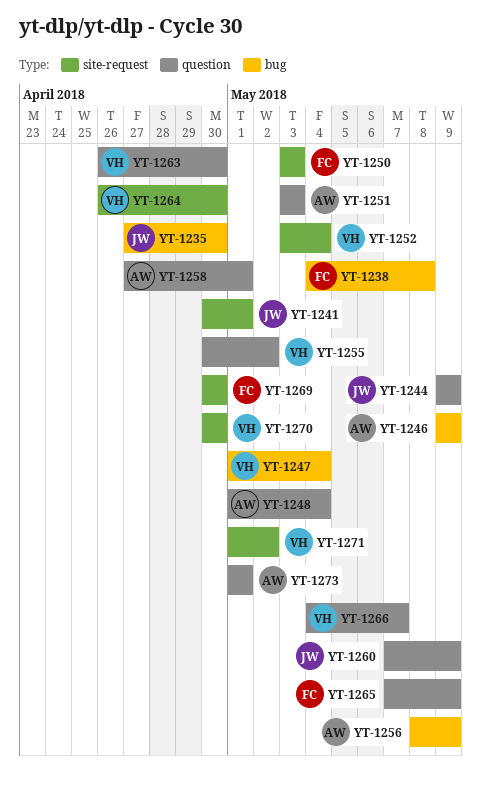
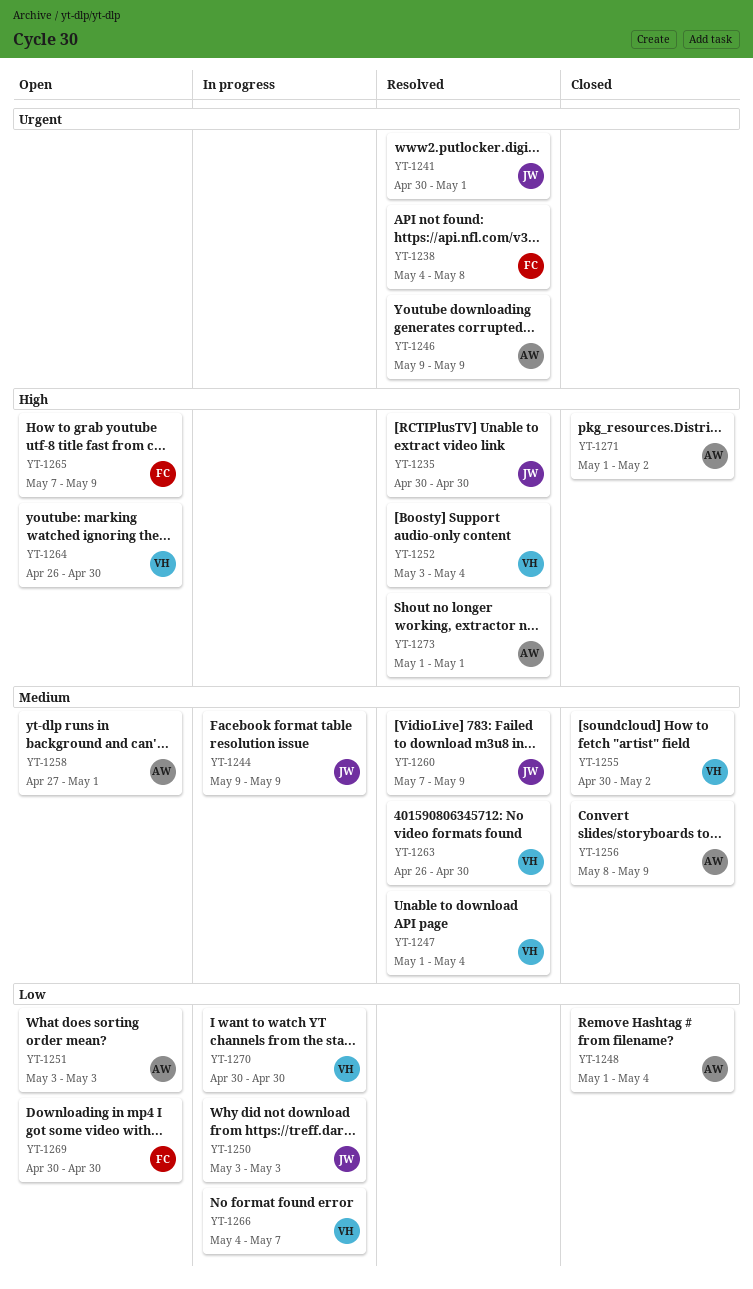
YT-1235, start: Apr 27 -> Apr 30
YT-1250, owner: FC -> JW
YT-1271, owner: VH -> AW

